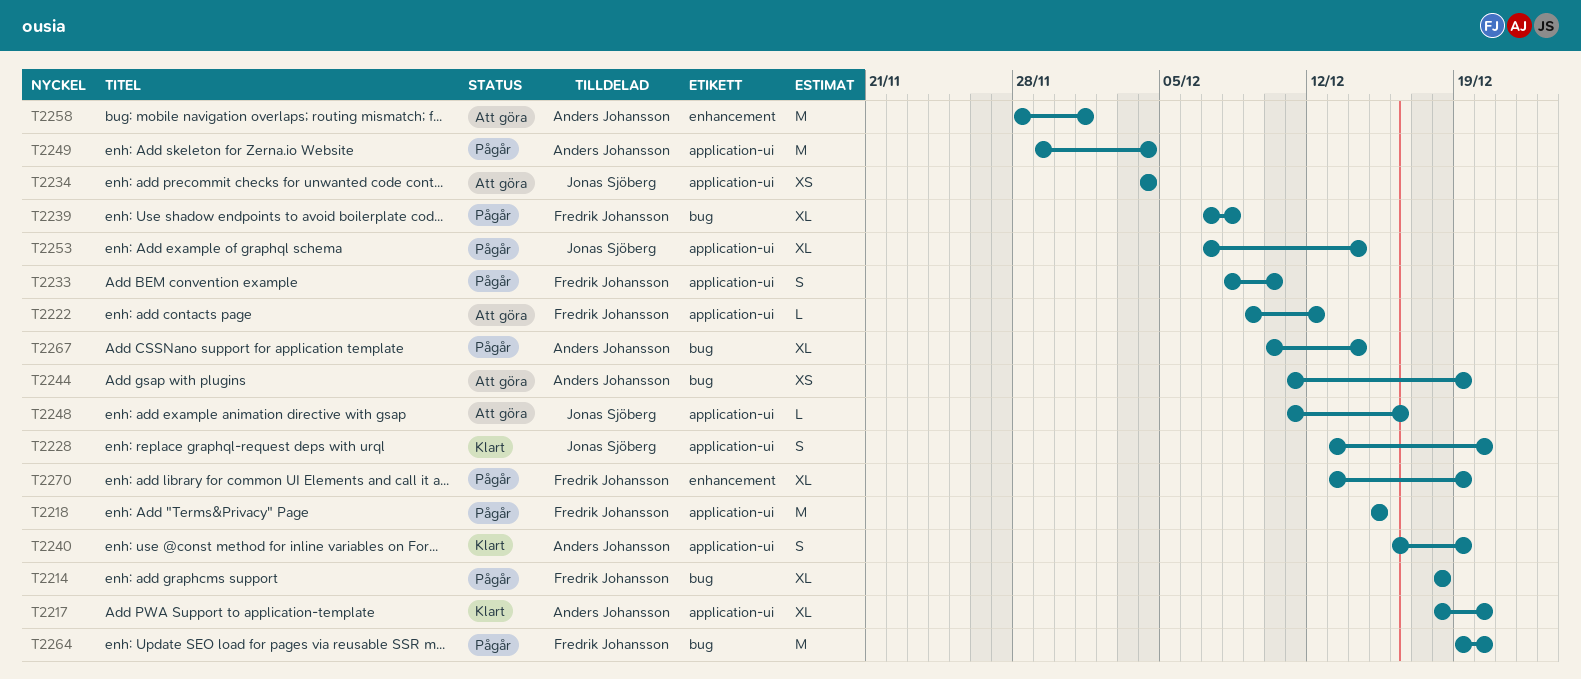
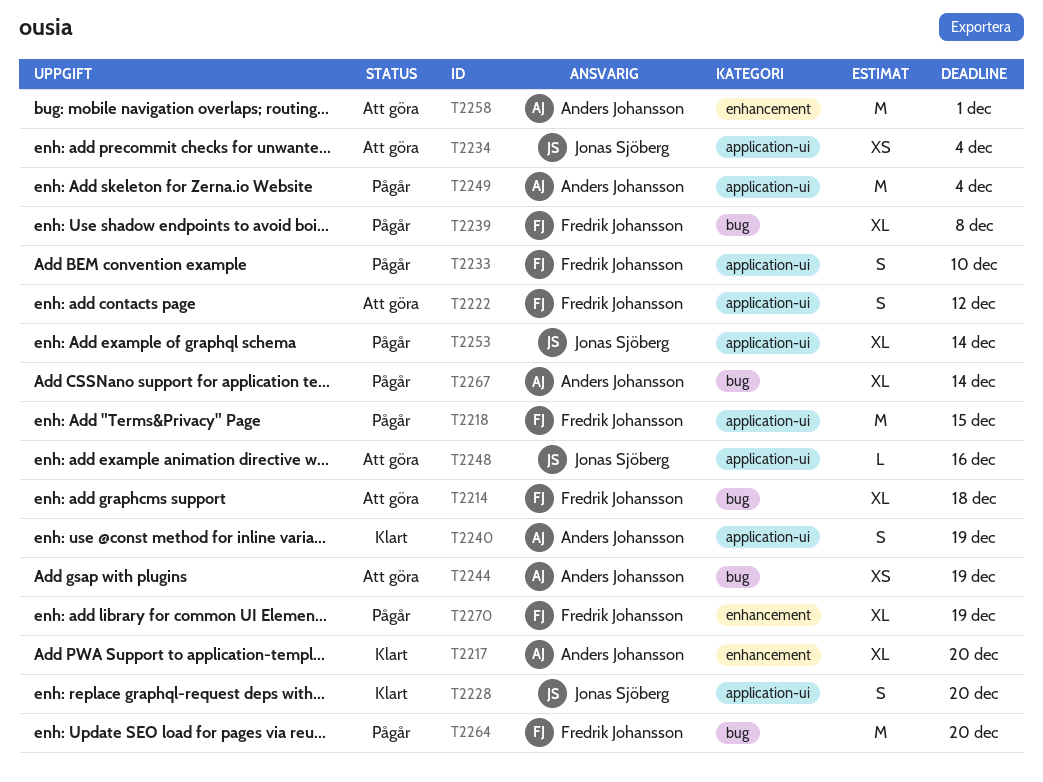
T2214, status: Pågår -> Att göra
T2217, label: application-ui -> enhancement
T2222, estimate: L -> S

